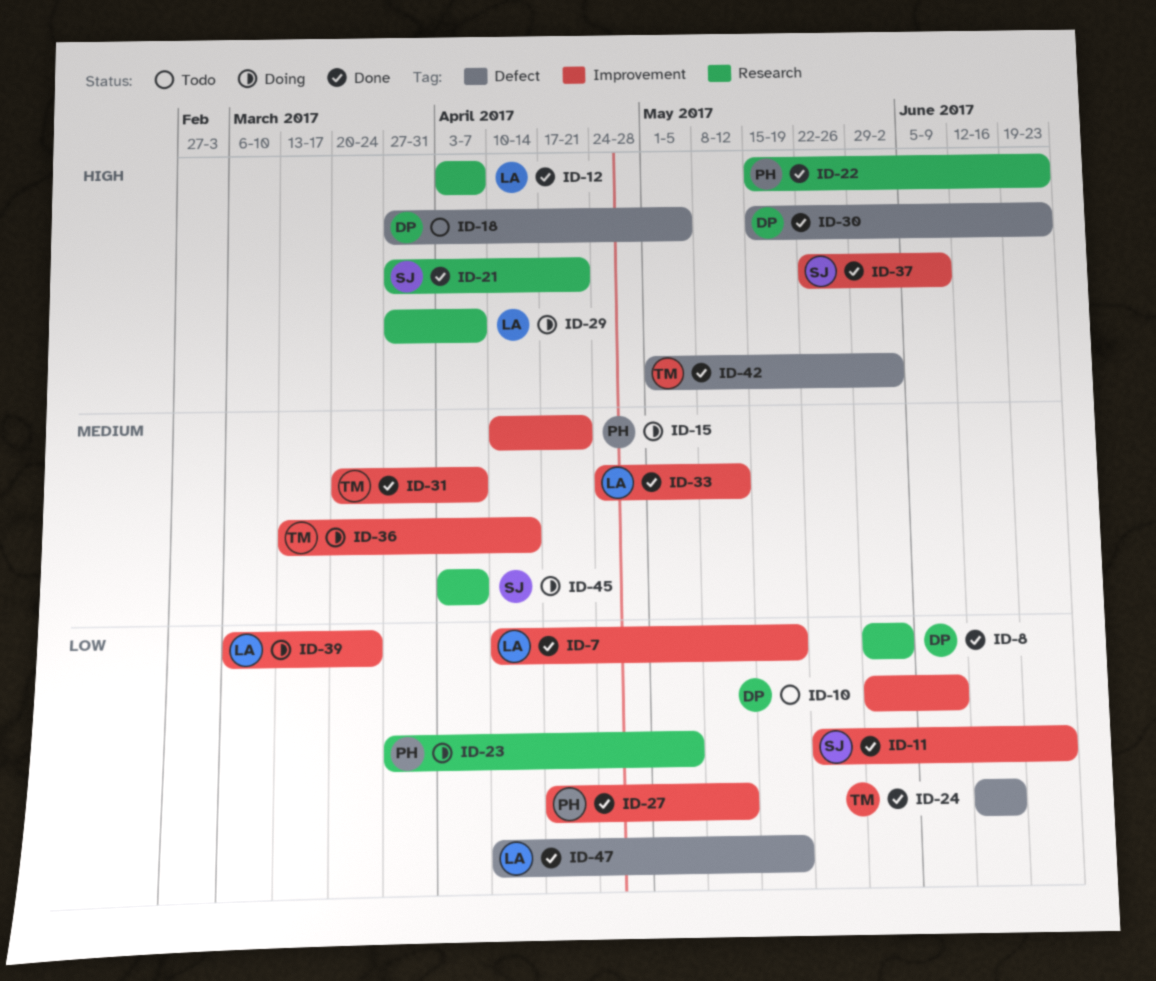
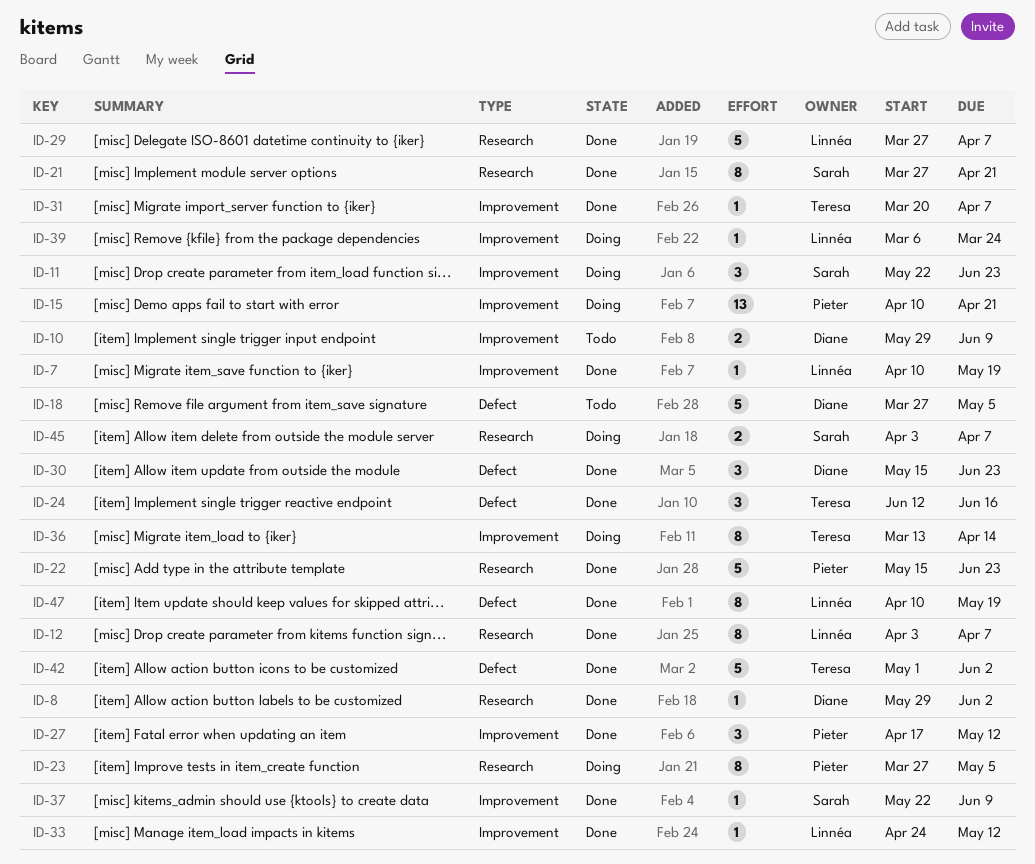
ID-11, status: Done -> Doing
ID-29, status: Doing -> Done

